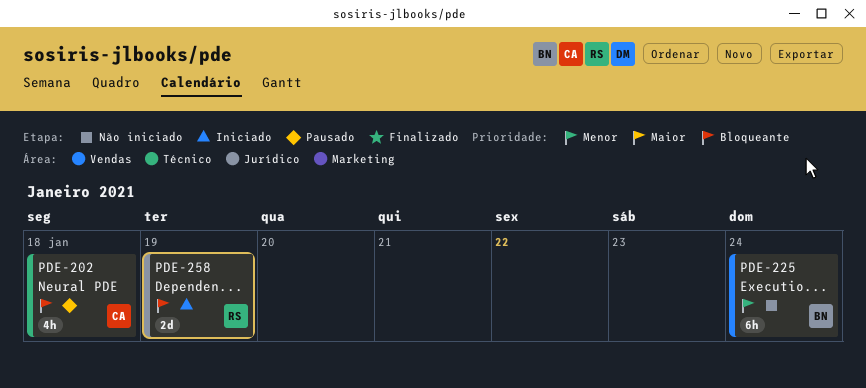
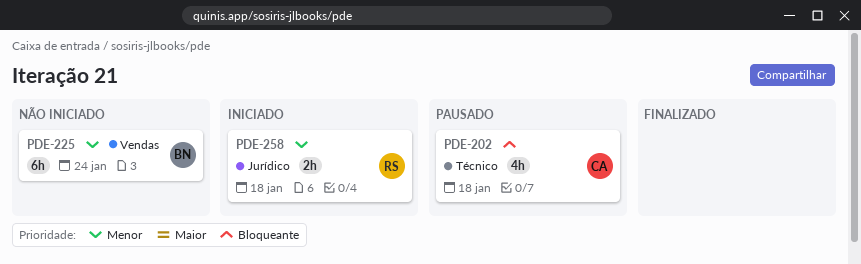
PDE-258, priority: Bloqueante -> Menor
PDE-258, estimate: 2d -> 2h
PDE-258, due: Jan 19 -> Jan 18

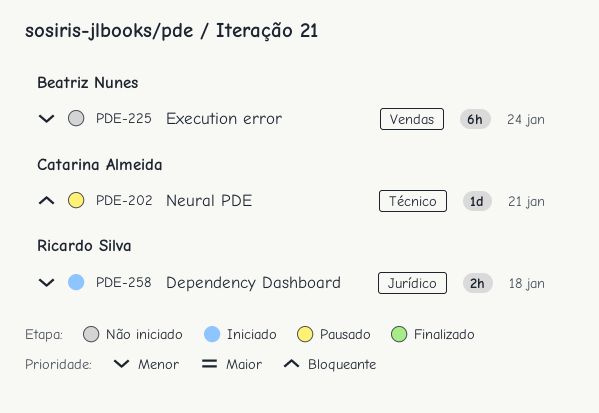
PDE-202, estimate: 4h -> 1d
PDE-202, due: Jan 18 -> Jan 21

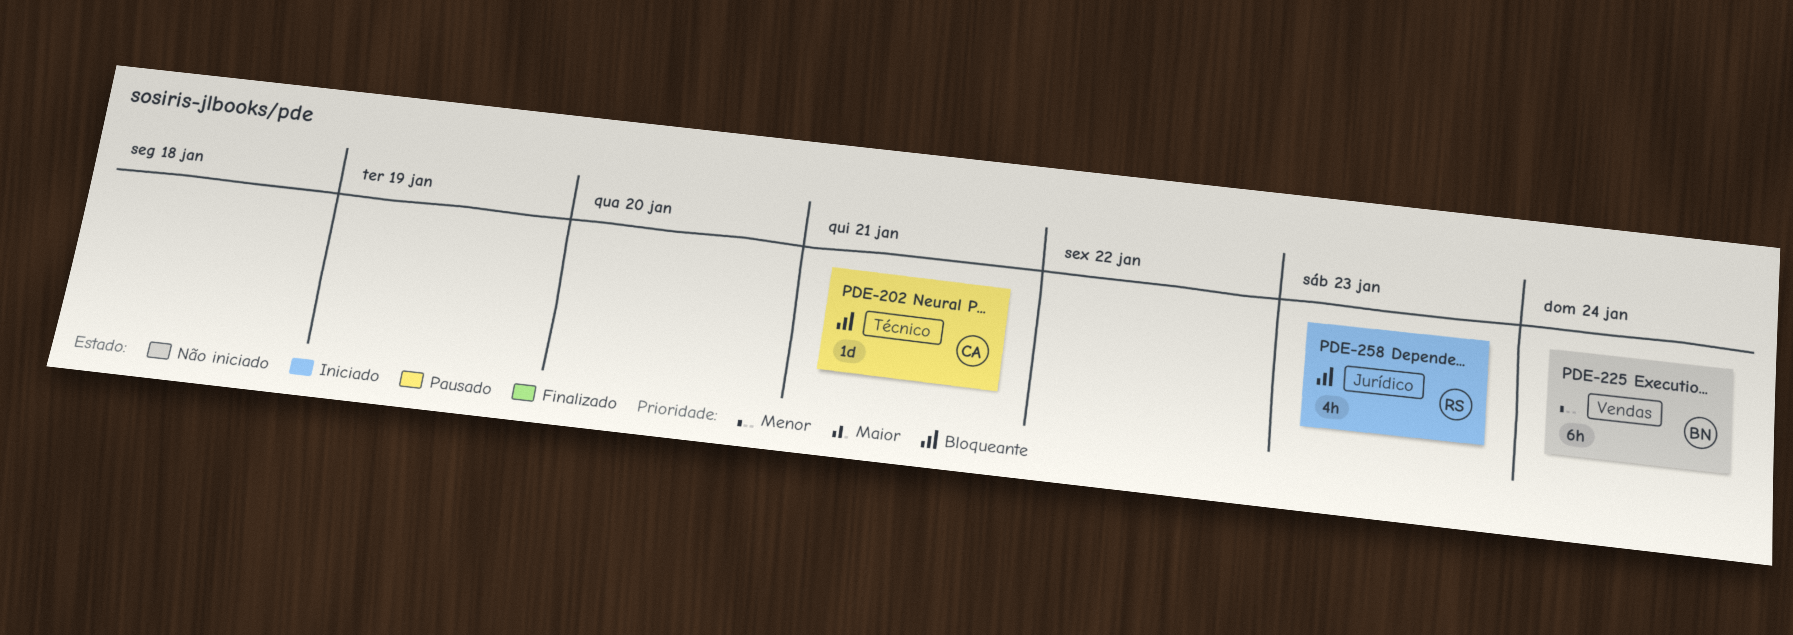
PDE-258, priority: Menor -> Bloqueante
PDE-258, estimate: 2h -> 4h
PDE-258, due: Jan 18 -> Jan 23

